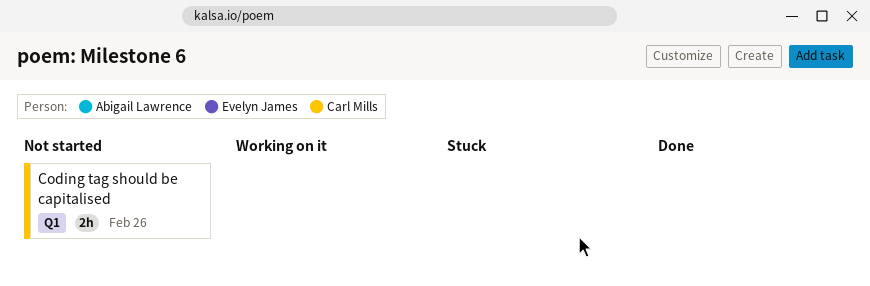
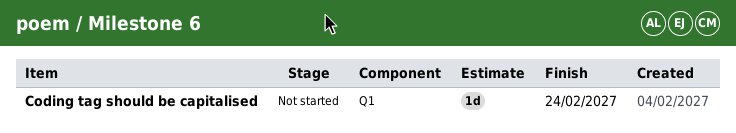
Coding tag should be capitalised, estimate: 2h -> 1d
Coding tag should be capitalised, due: Feb 26 -> Feb 24

